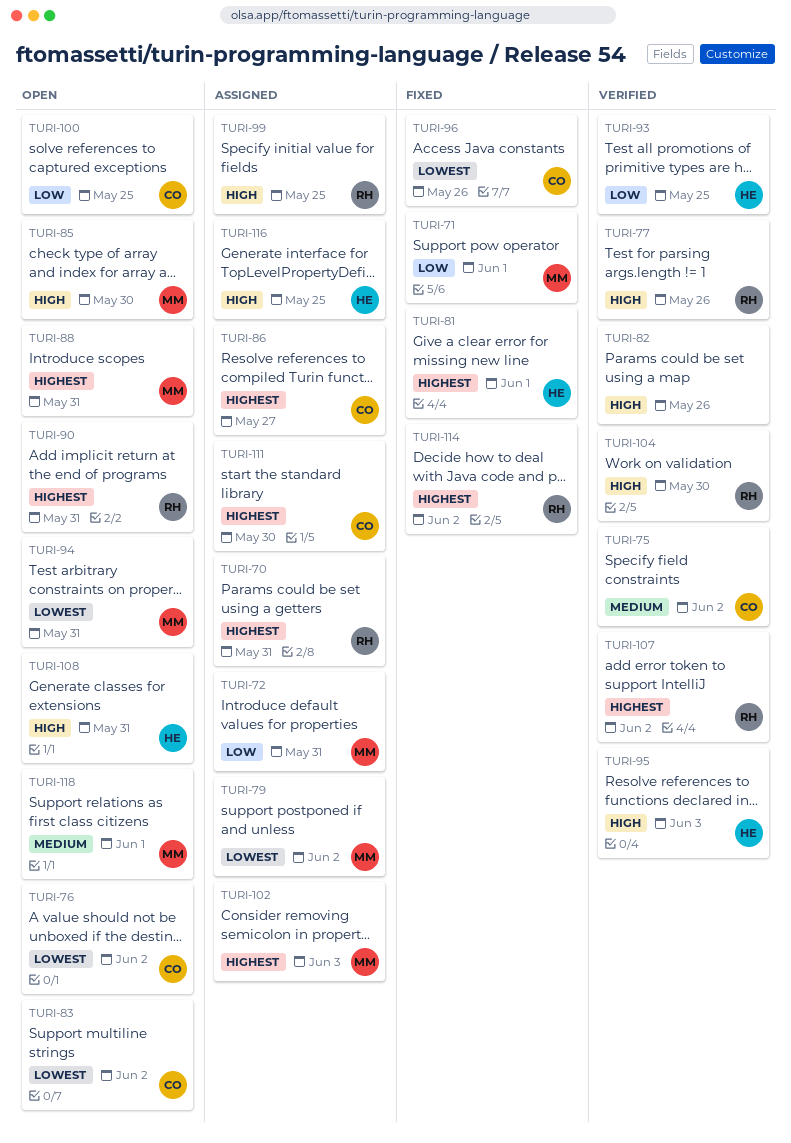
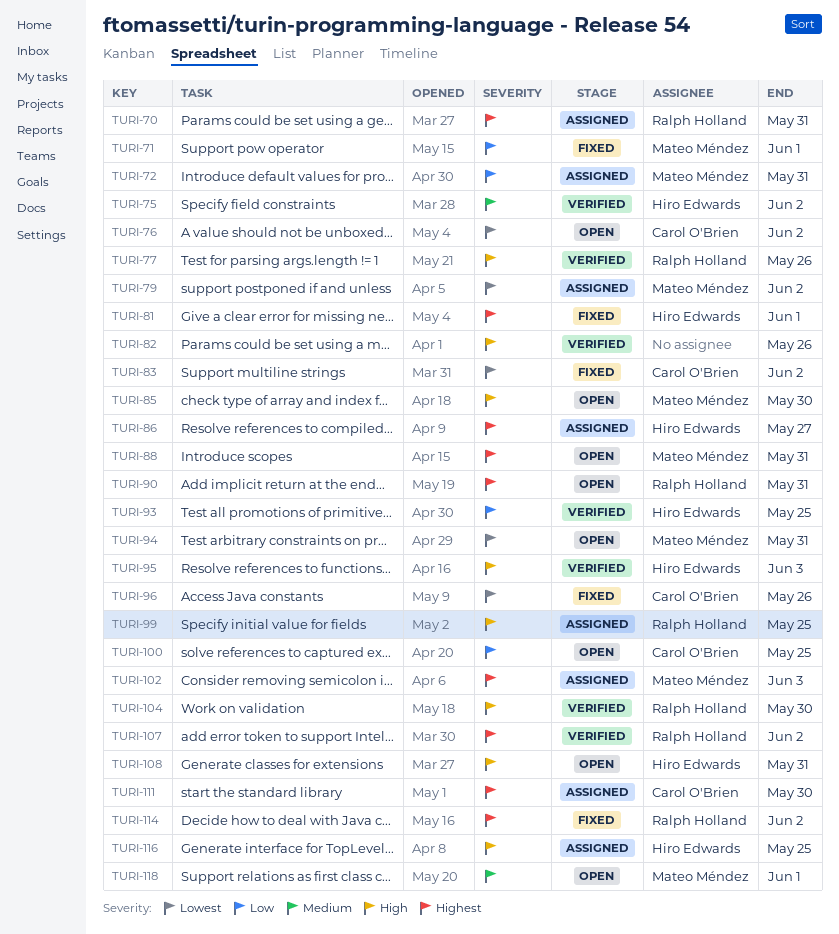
TURI-75, owner: Carol O'Brien -> Hiro Edwards
TURI-83, status: Open -> Fixed
TURI-86, owner: Carol O'Brien -> Hiro Edwards

